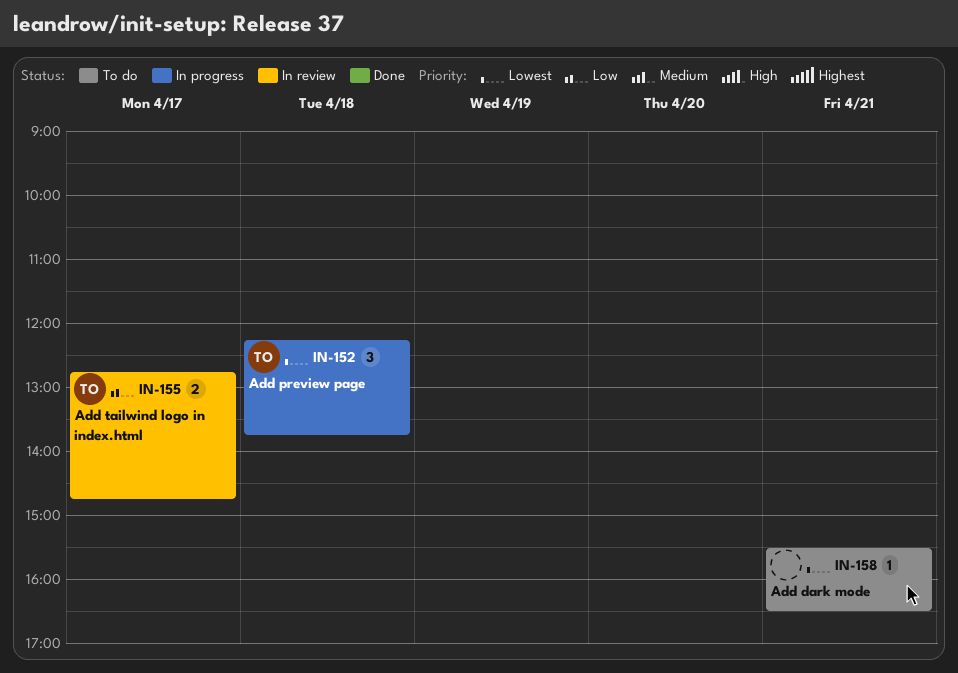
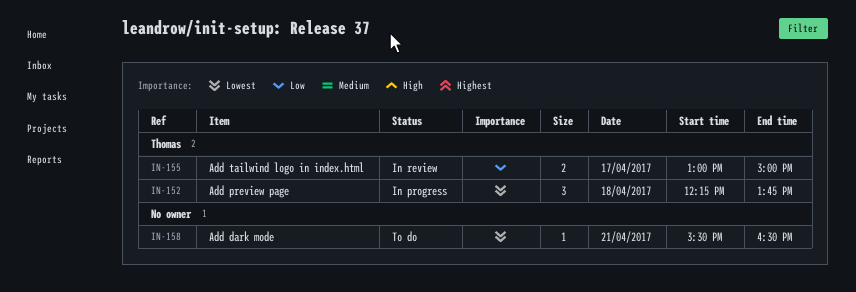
IN-155, begins: 12:45 -> 13:00
IN-155, ends: 14:45 -> 15:00

